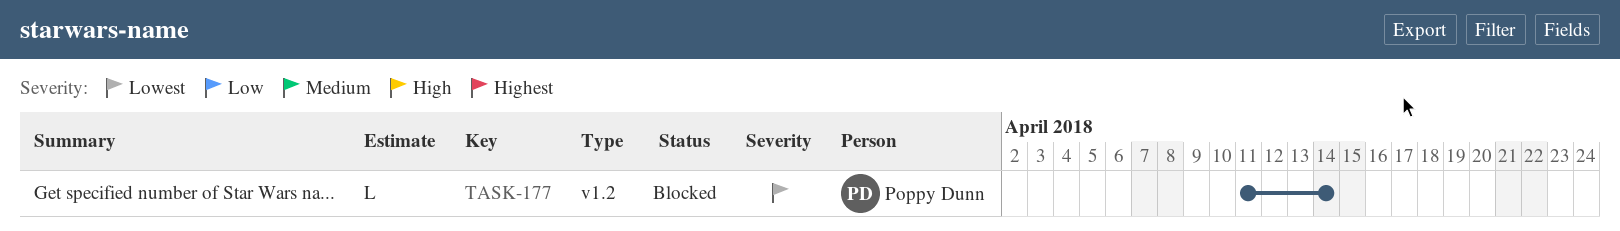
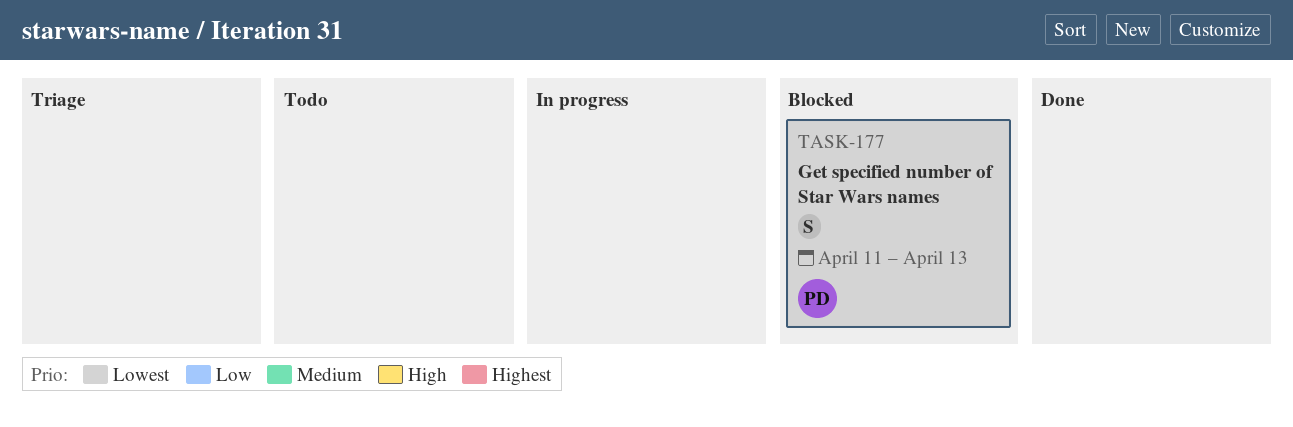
TASK-177, estimate: L -> S
TASK-177, due: Apr 14 -> Apr 13

